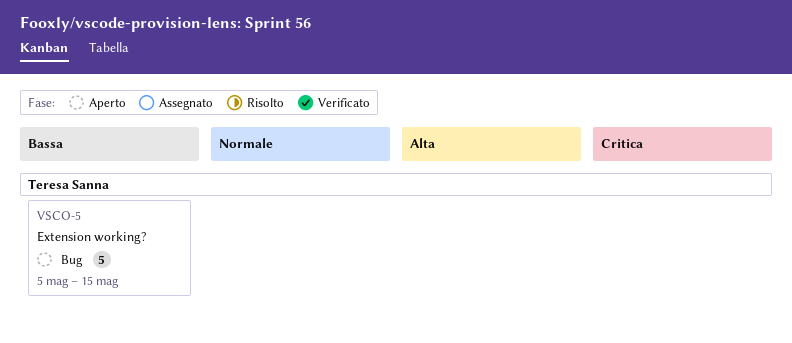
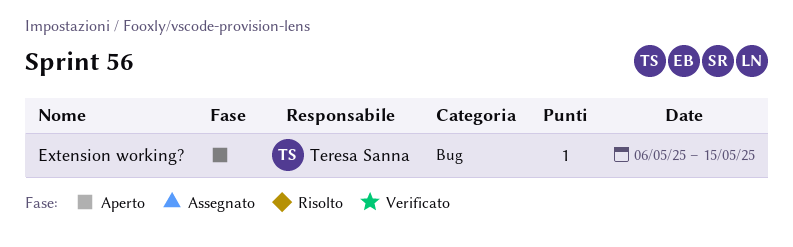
Extension working?, estimate: 5 -> 1
Extension working?, start: May 5 -> May 6

